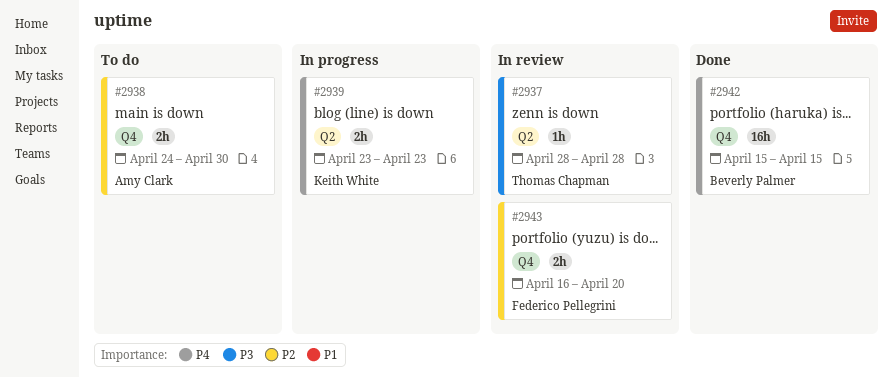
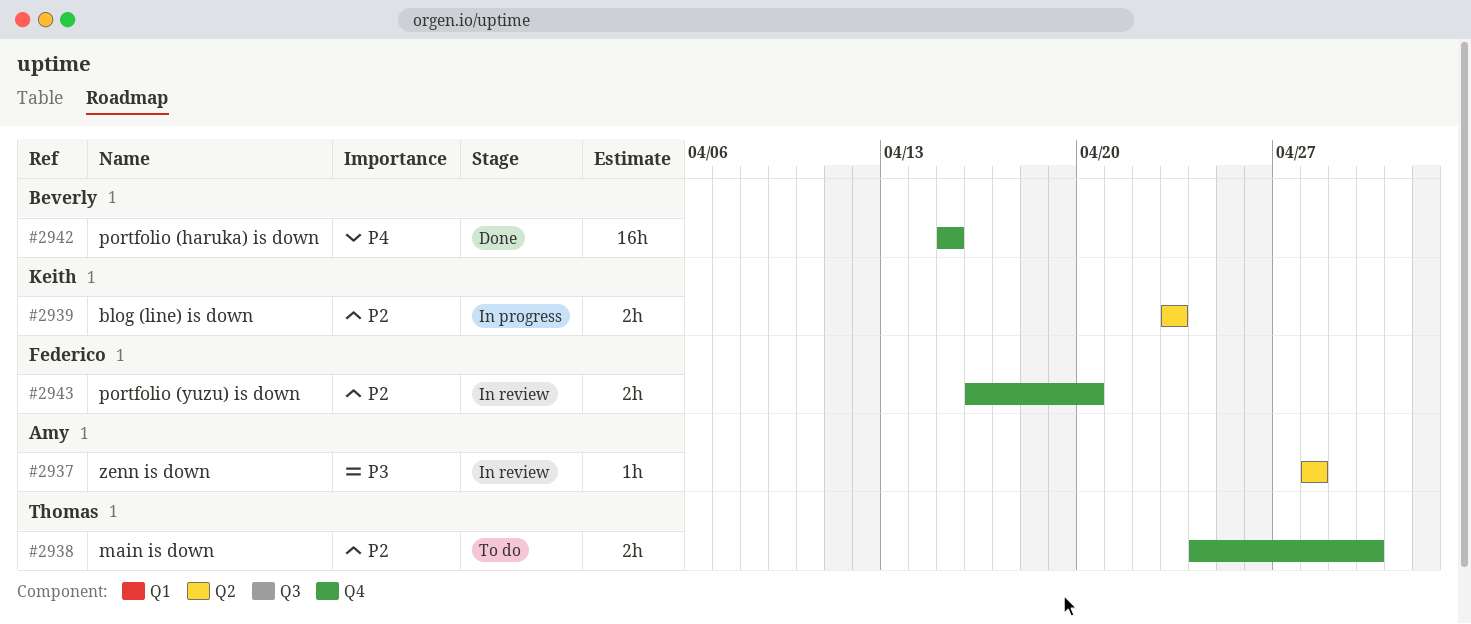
#2937, owner: Thomas Chapman -> Amy Clark
#2938, owner: Amy Clark -> Thomas Chapman
#2939, priority: P4 -> P2

